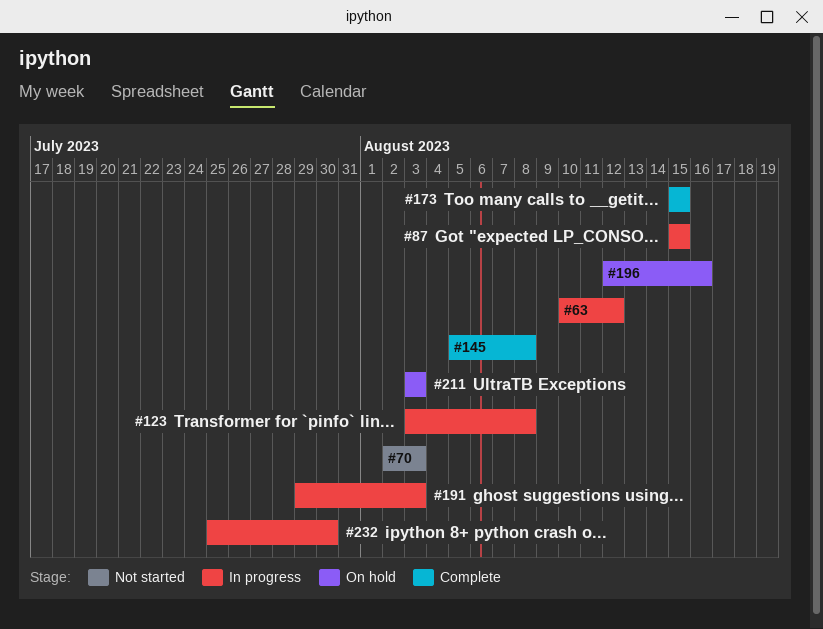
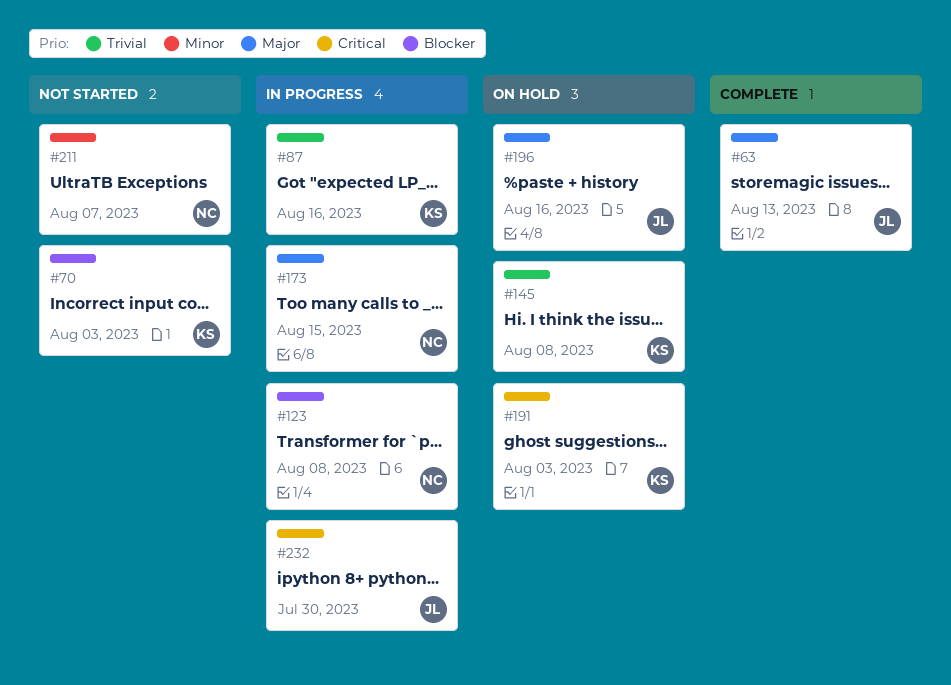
#63, status: In progress -> Complete
#63, due: Aug 12 -> Aug 13
#87, due: Aug 15 -> Aug 16
#145, status: Complete -> On hold
#173, status: Complete -> In progress
#191, status: In progress -> On hold
#211, status: On hold -> Not started
#211, due: Aug 3 -> Aug 7

